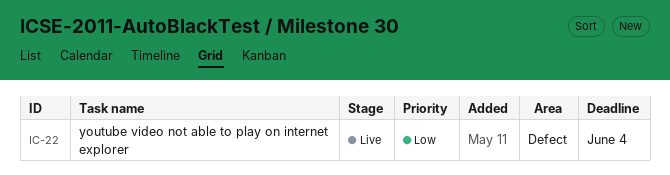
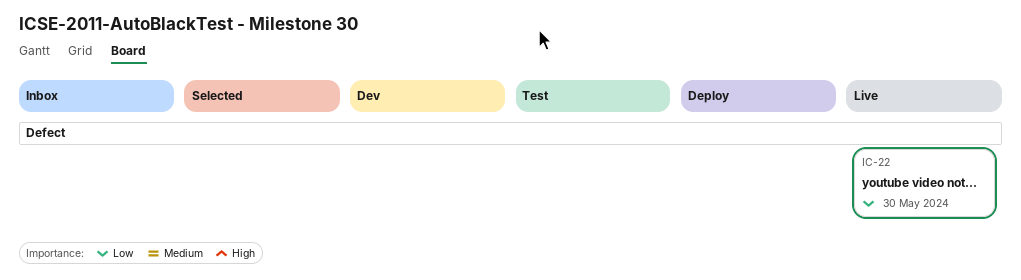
IC-22, due: Jun 4 -> May 30

